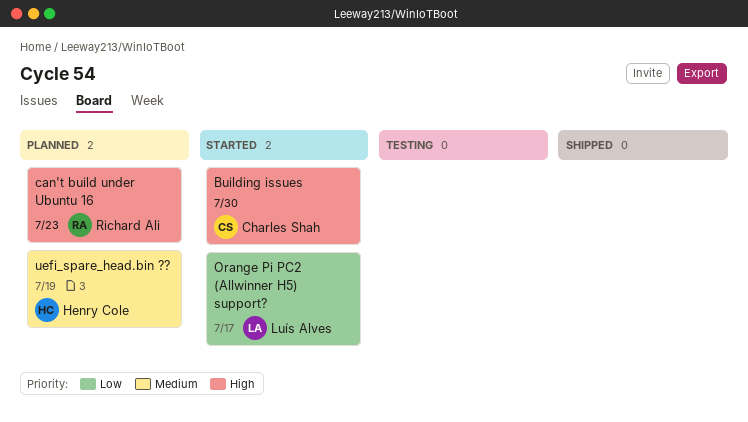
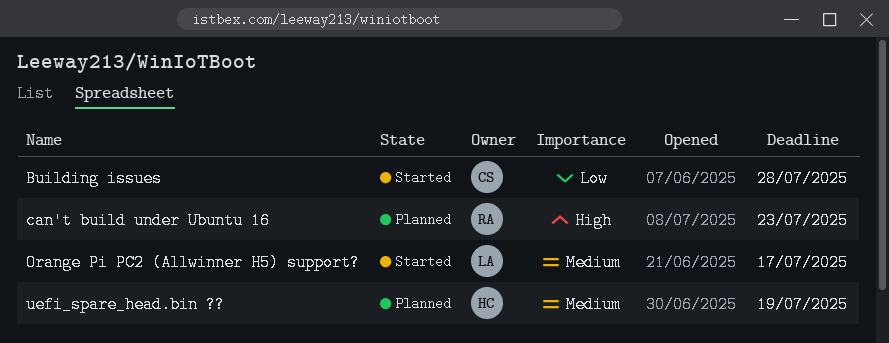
Building issues, priority: High -> Low
Building issues, due: Jul 30 -> Jul 28
Orange Pi PC2 (Allwinner H5) support?, priority: Low -> Medium

